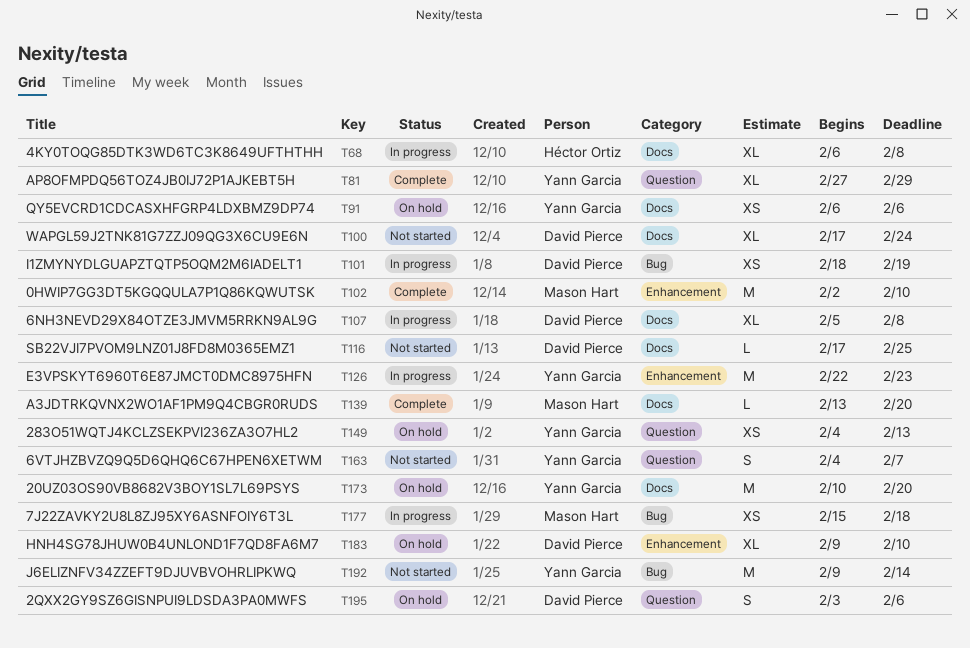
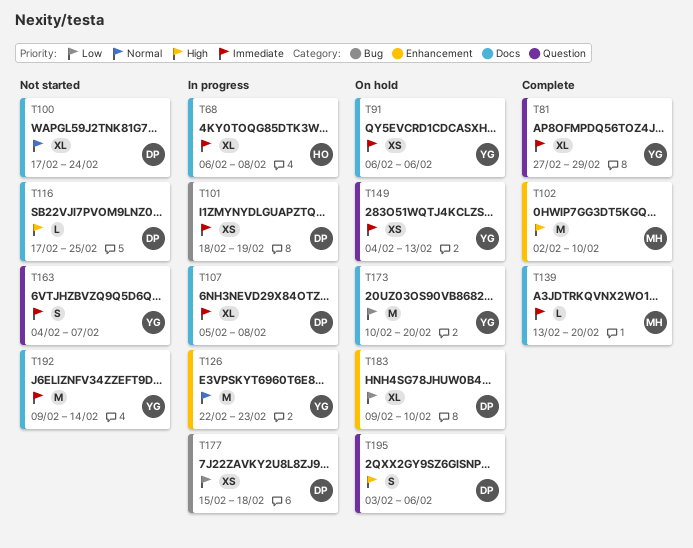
T177, owner: Mason Hart -> David Pierce
T192, label: Bug -> Docs

